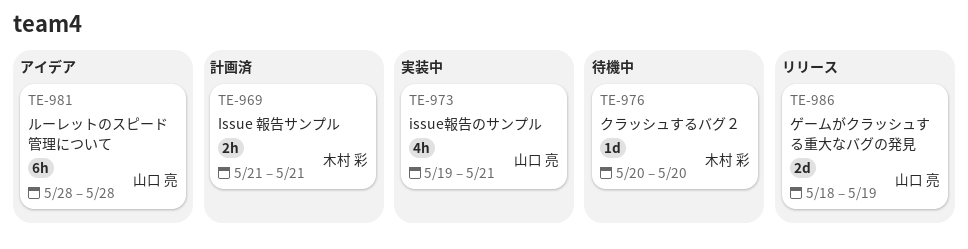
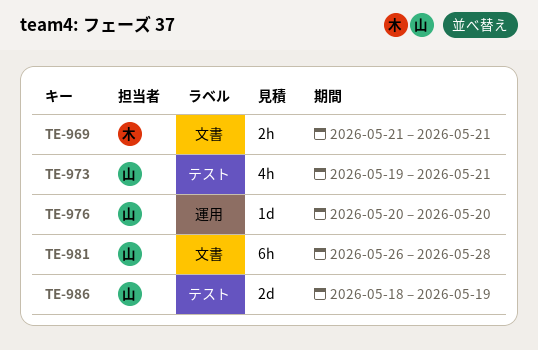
TE-976, owner: 木村 彩 -> 山口 亮
TE-981, start: May 28 -> May 26

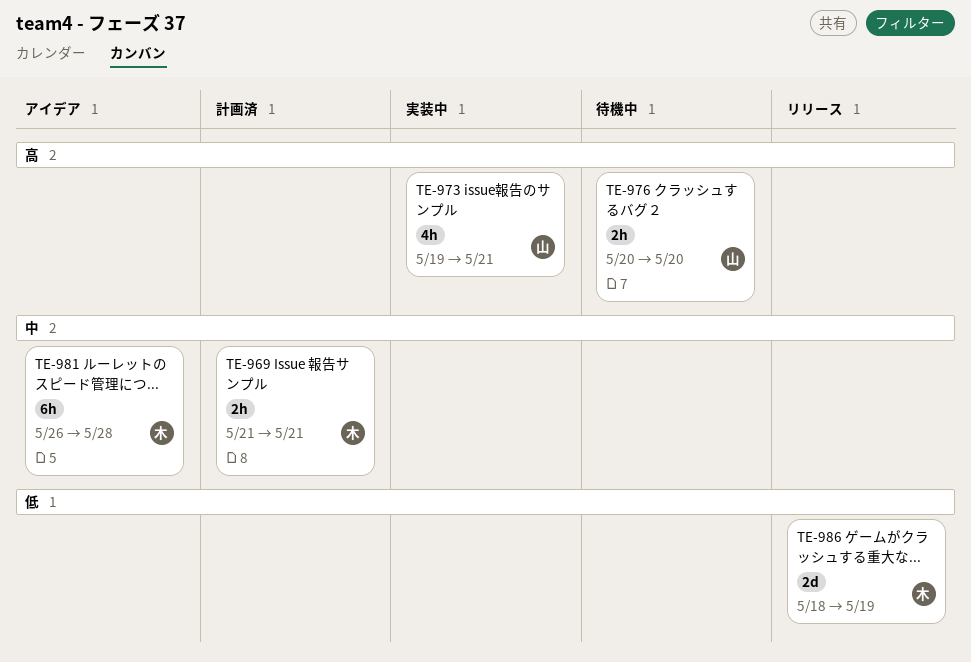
TE-976, estimate: 1d -> 2h
TE-981, owner: 山 -> 木
TE-986, owner: 山 -> 木

